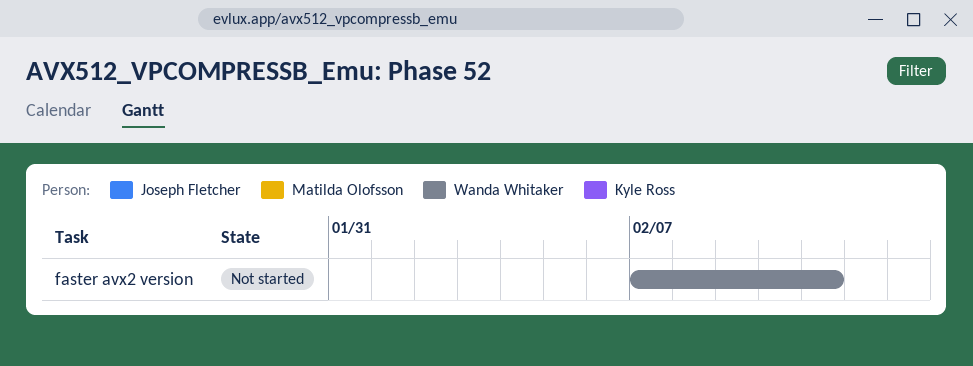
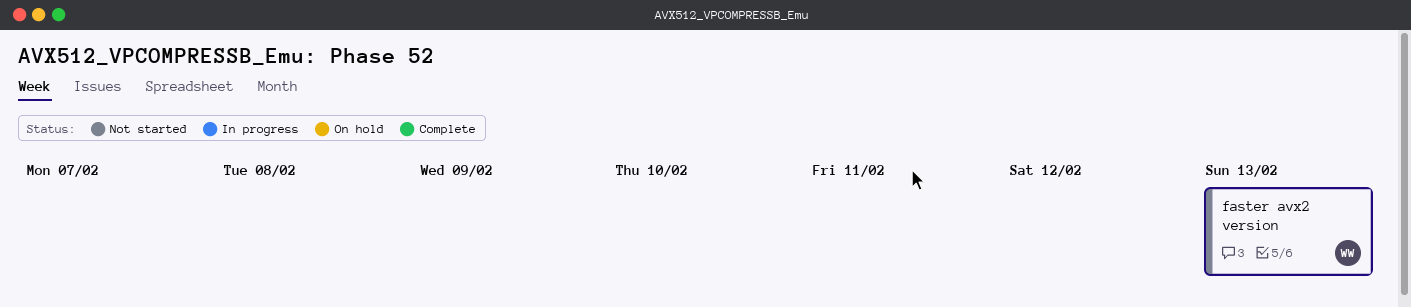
faster avx2 version, due: Feb 11 -> Feb 13

